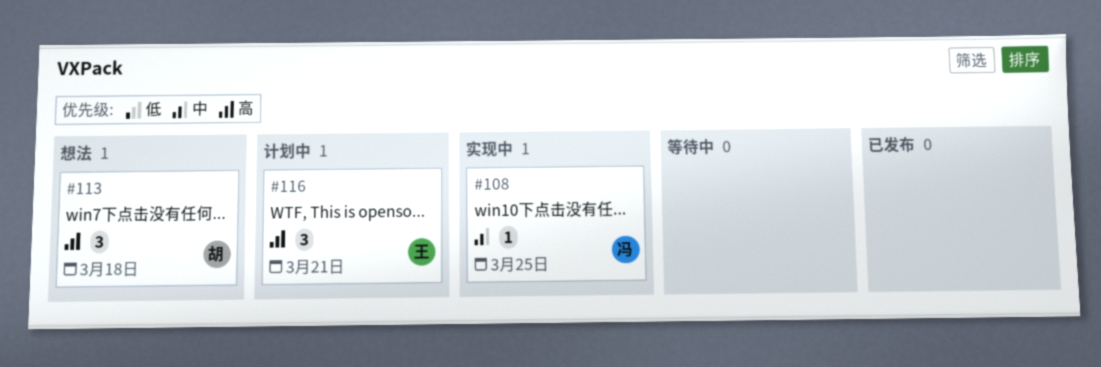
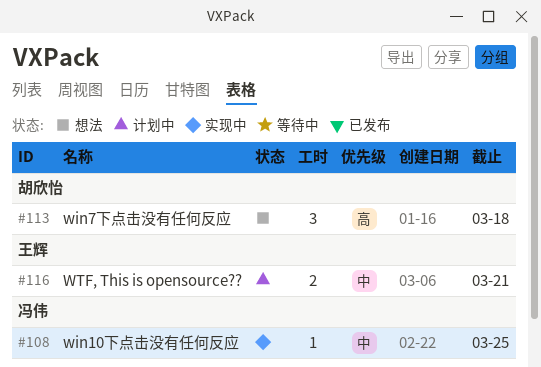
#116, priority: 高 -> 中
#116, estimate: 3 -> 2

